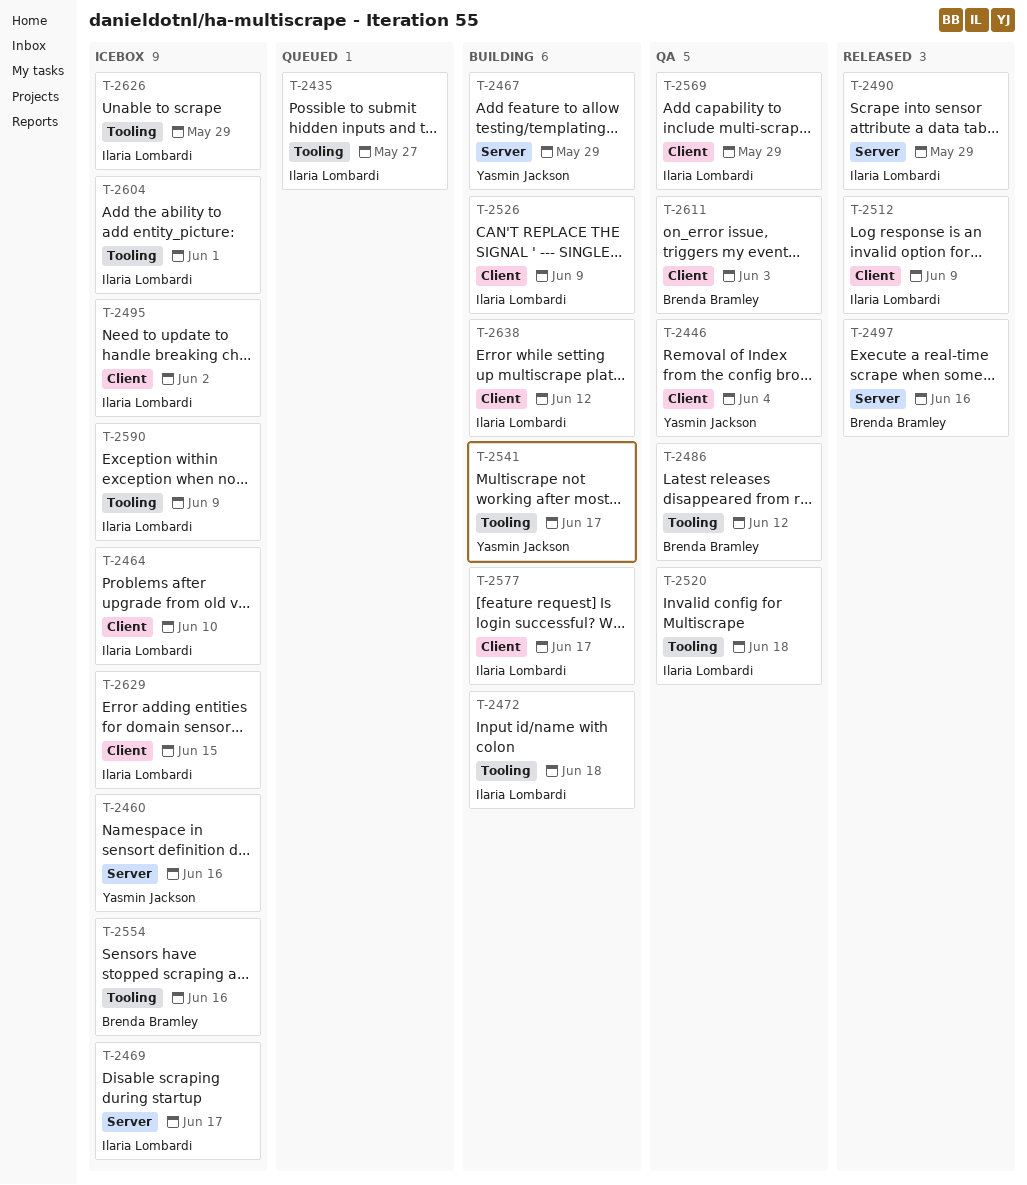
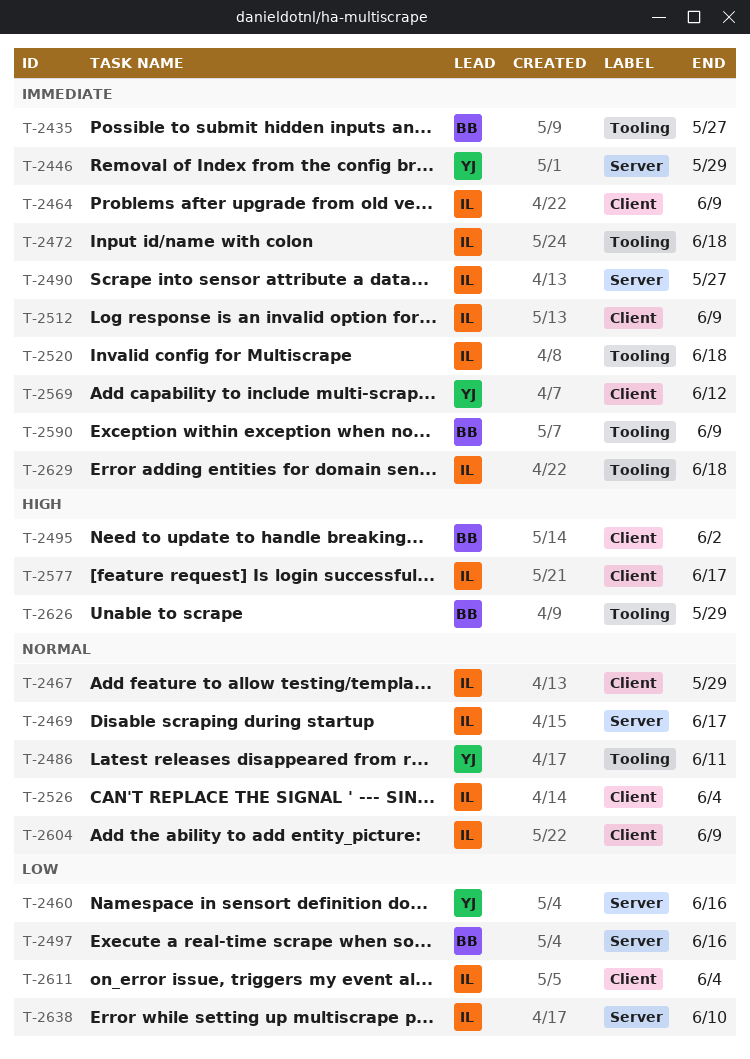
T-2435, owner: Ilaria Lombardi -> Brenda Bramley
T-2446, label: Client -> Server
T-2446, due: Jun 4 -> May 29
T-2464, due: Jun 10 -> Jun 9
T-2467, owner: Yasmin Jackson -> Ilaria Lombardi
T-2467, label: Server -> Client
T-2486, owner: Brenda Bramley -> Yasmin Jackson
T-2486, due: Jun 12 -> Jun 11
T-2490, due: May 29 -> May 27
T-2495, owner: Ilaria Lombardi -> Brenda Bramley
T-2526, due: Jun 9 -> Jun 4
T-2541: present -> none
T-2554: present -> none
T-2569, owner: Ilaria Lombardi -> Yasmin Jackson
T-2569, due: May 29 -> Jun 12
T-2590, owner: Ilaria Lombardi -> Brenda Bramley
T-2604, label: Tooling -> Client
T-2604, due: Jun 1 -> Jun 9
T-2611, owner: Brenda Bramley -> Ilaria Lombardi
T-2611, due: Jun 3 -> Jun 4
T-2626, owner: Ilaria Lombardi -> Brenda Bramley
T-2629, label: Client -> Tooling
T-2629, due: Jun 15 -> Jun 18
T-2638, label: Client -> Server
T-2638, due: Jun 12 -> Jun 10

